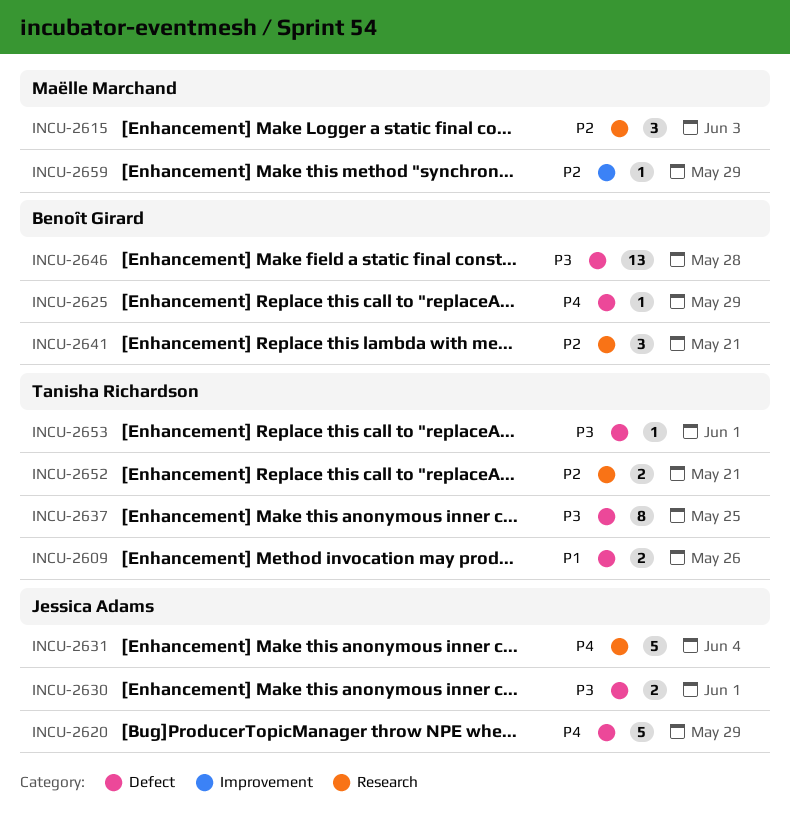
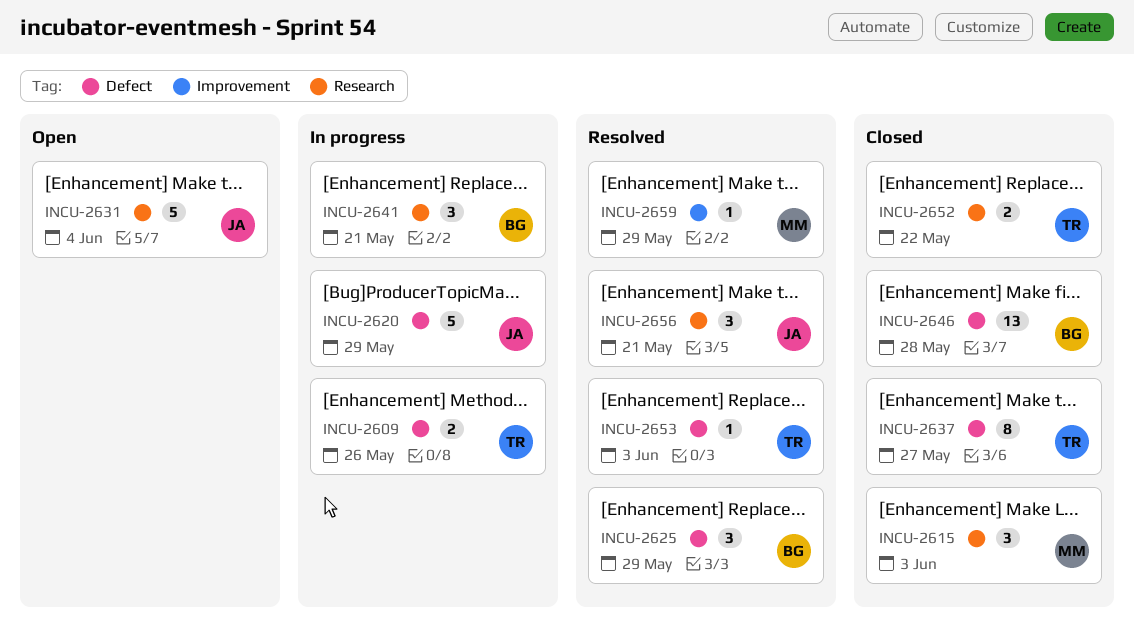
INCU-2625, estimate: 1 -> 3
INCU-2630: present -> none
INCU-2637, due: May 25 -> May 27
INCU-2652, due: May 21 -> May 22
INCU-2653, due: Jun 1 -> Jun 3
INCU-2656: none -> present

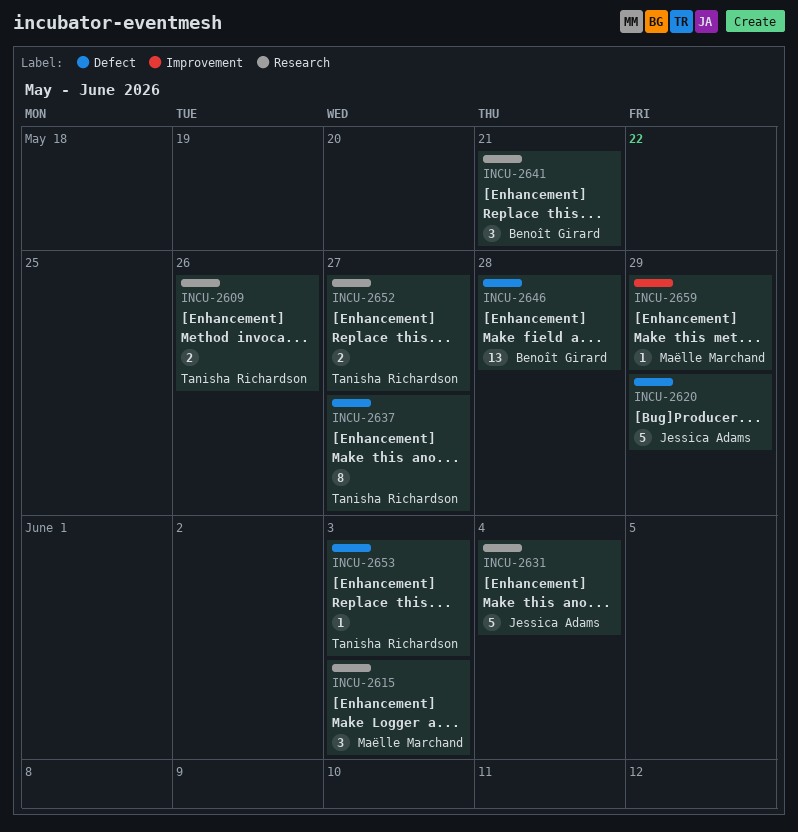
INCU-2609, label: Defect -> Research
INCU-2625: present -> none
INCU-2652, due: May 22 -> May 27
INCU-2656: present -> none

